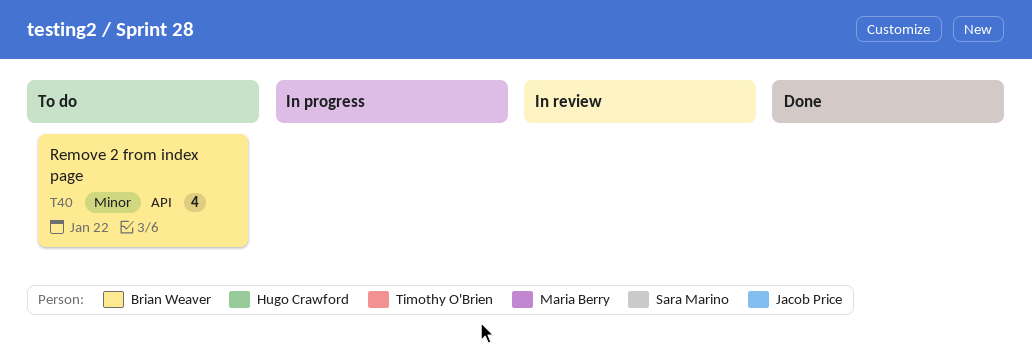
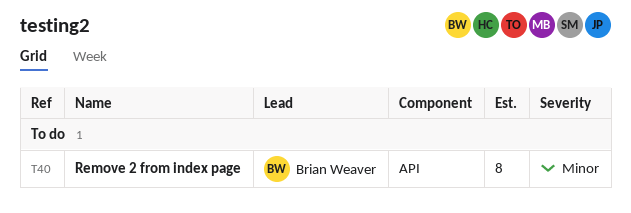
T40, estimate: 4 -> 8

